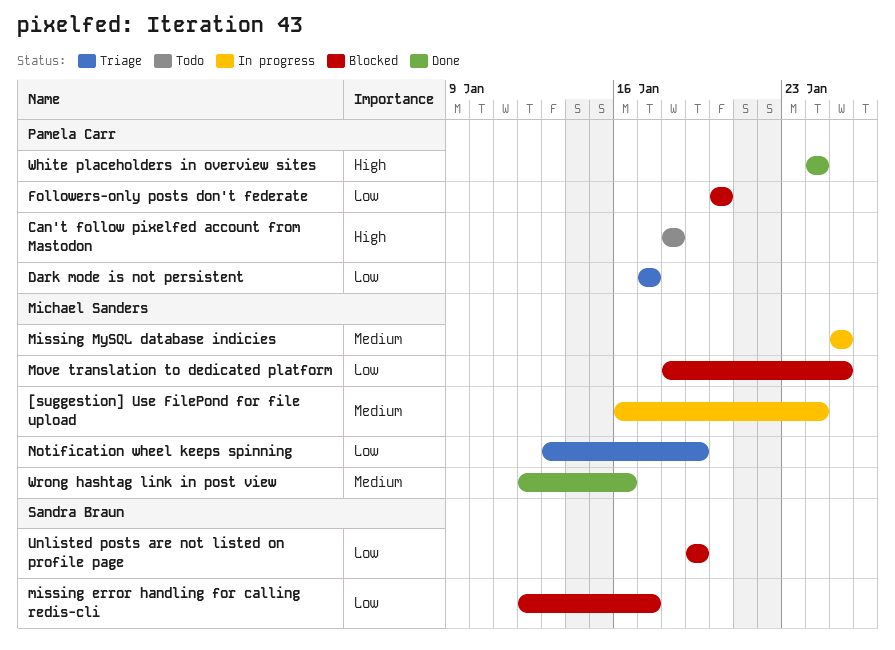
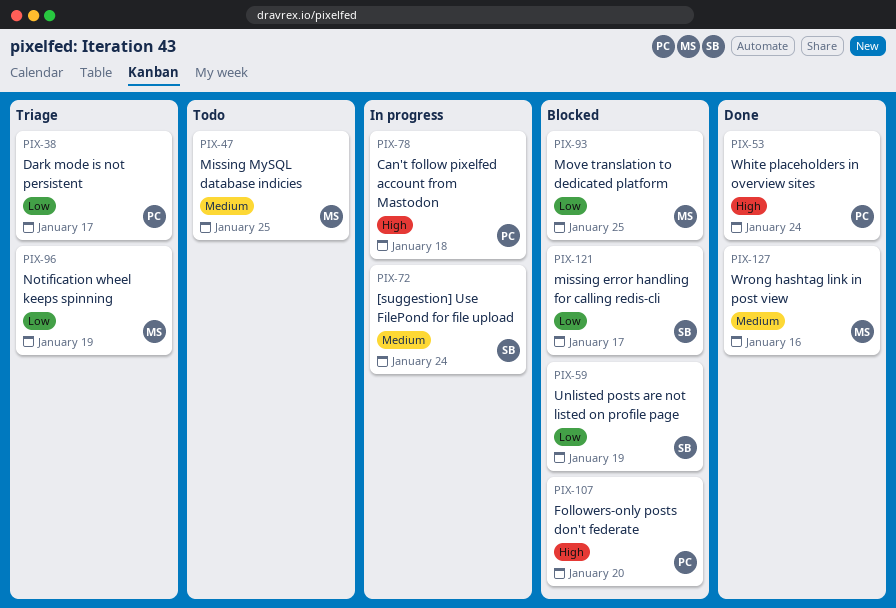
[suggestion] Use FilePond for file upload, owner: Michael Sanders -> Sandra Braun
Can't follow pixelfed account from Mastodon, status: Todo -> In progress
Followers-only posts don't federate, priority: Low -> High
Missing MySQL database indicies, status: In progress -> Todo

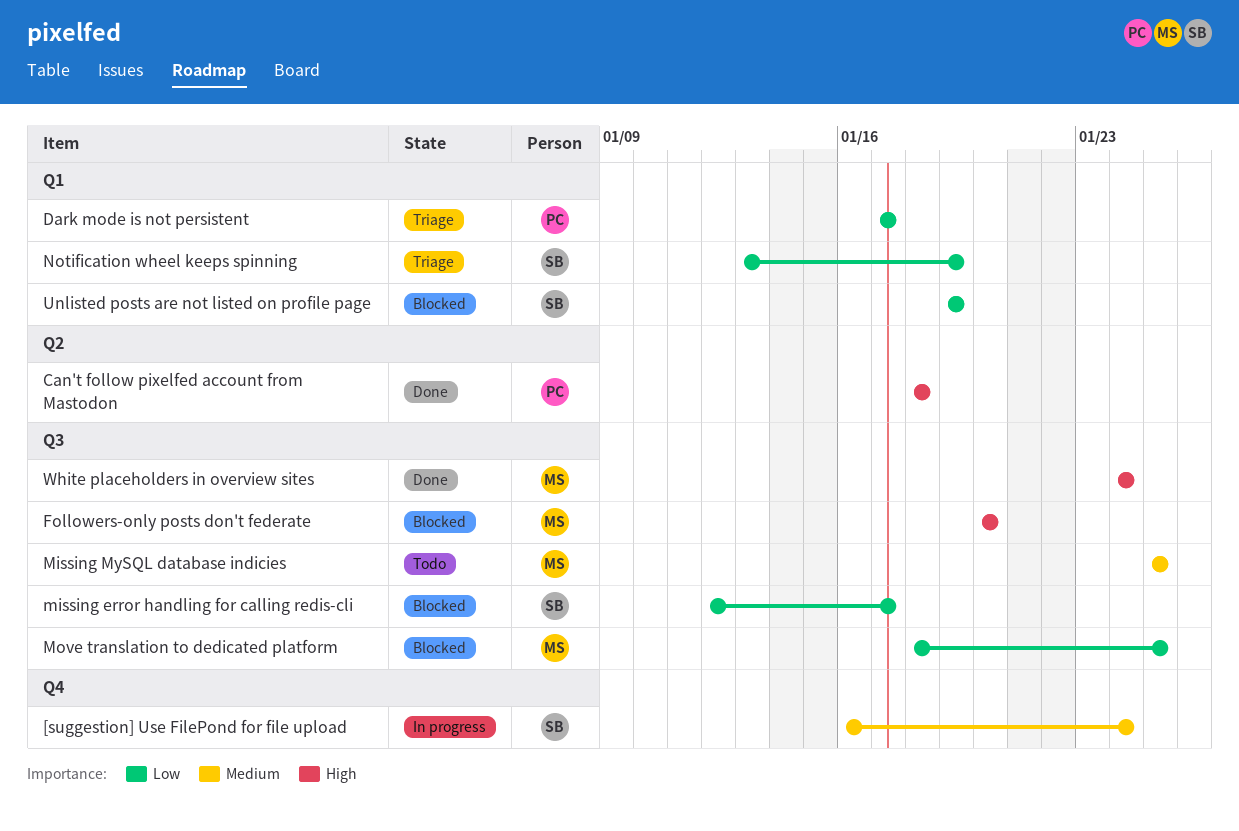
Can't follow pixelfed account from Mastodon, status: In progress -> Done
Followers-only posts don't federate, owner: PC -> MS
Notification wheel keeps spinning, owner: MS -> SB
White placeholders in overview sites, owner: PC -> MS
Wrong hashtag link in post view: present -> none

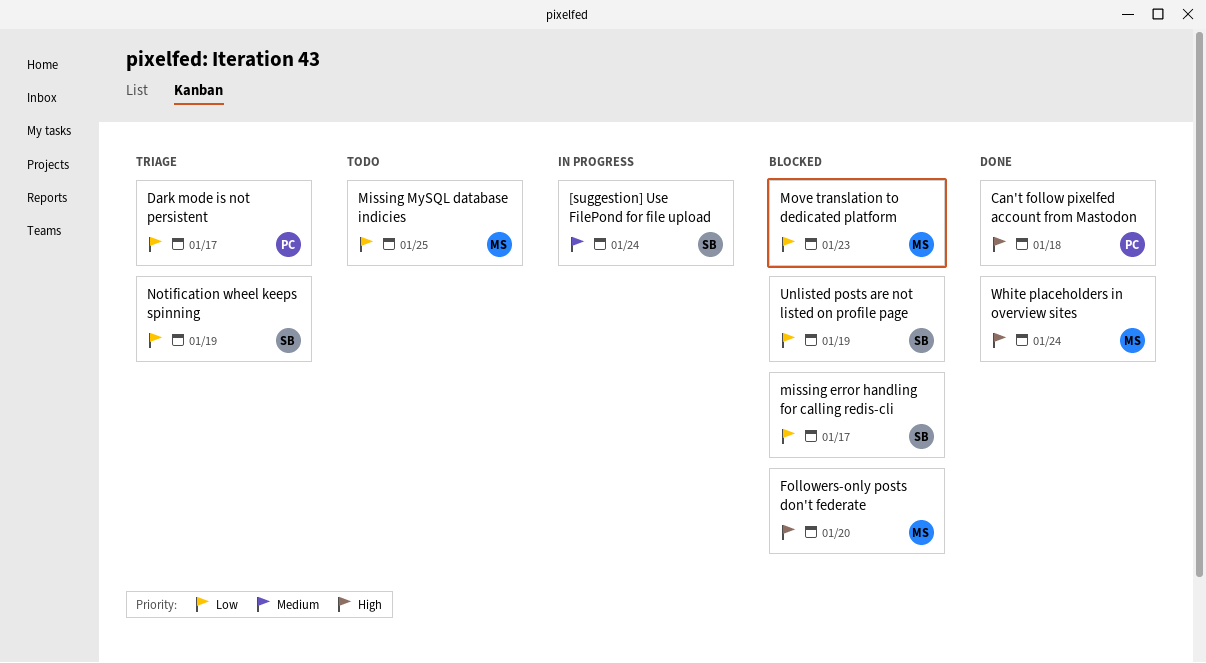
Missing MySQL database indicies, priority: Medium -> Low
Move translation to dedicated platform, due: Jan 25 -> Jan 23

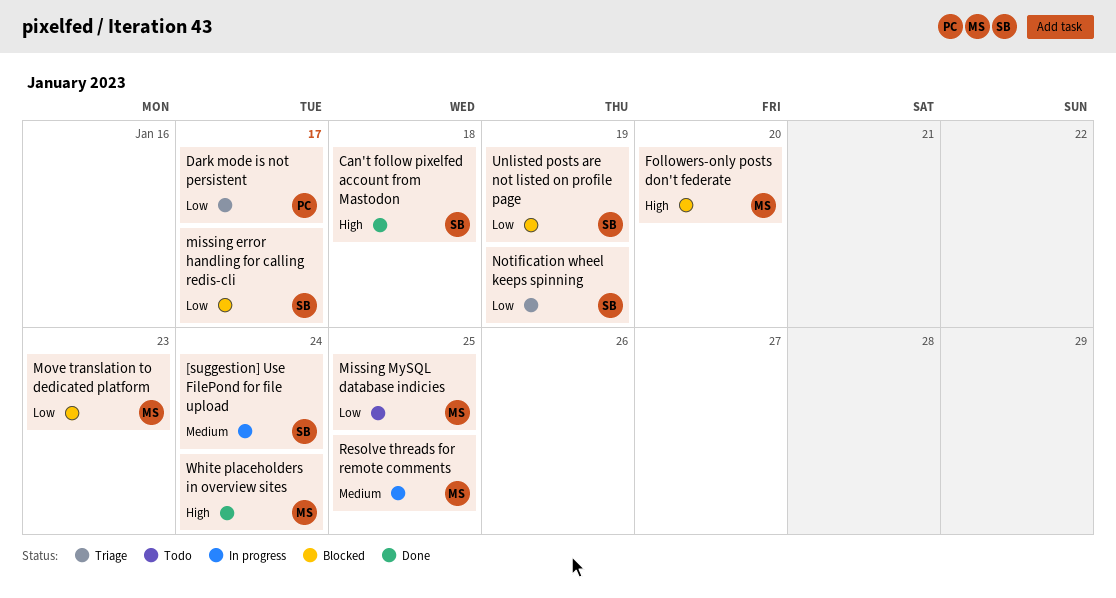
Can't follow pixelfed account from Mastodon, owner: PC -> SB
Resolve threads for remote comments: none -> present

